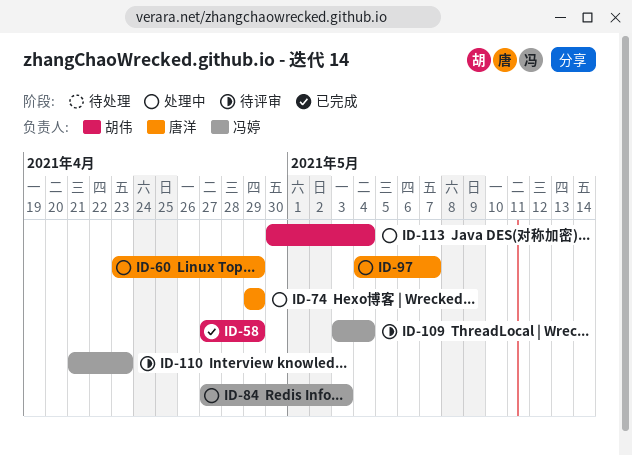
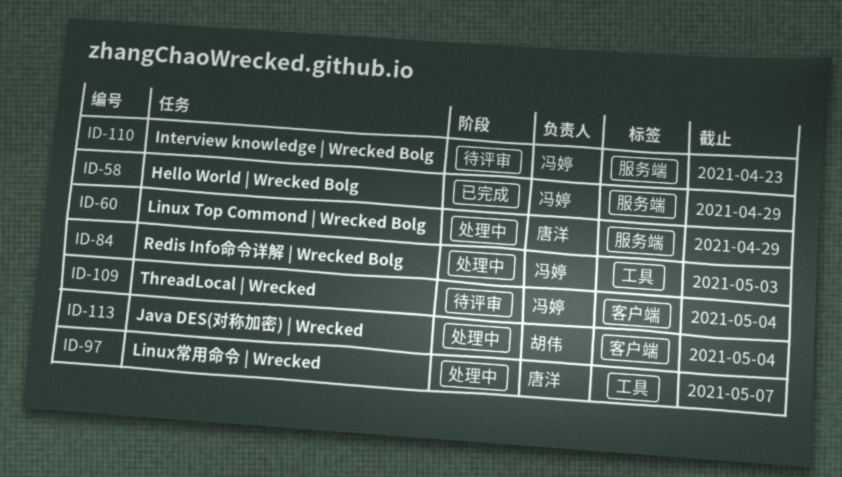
ID-58, owner: 胡伟 -> 冯婷
ID-74: present -> none

